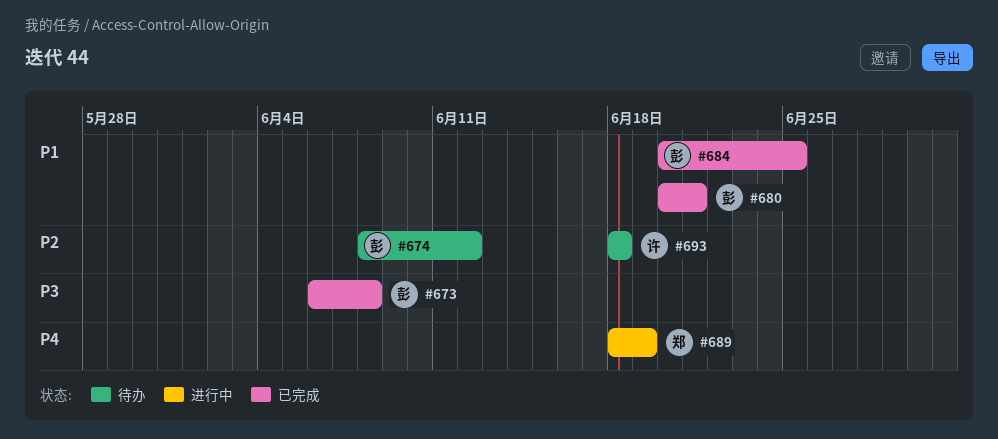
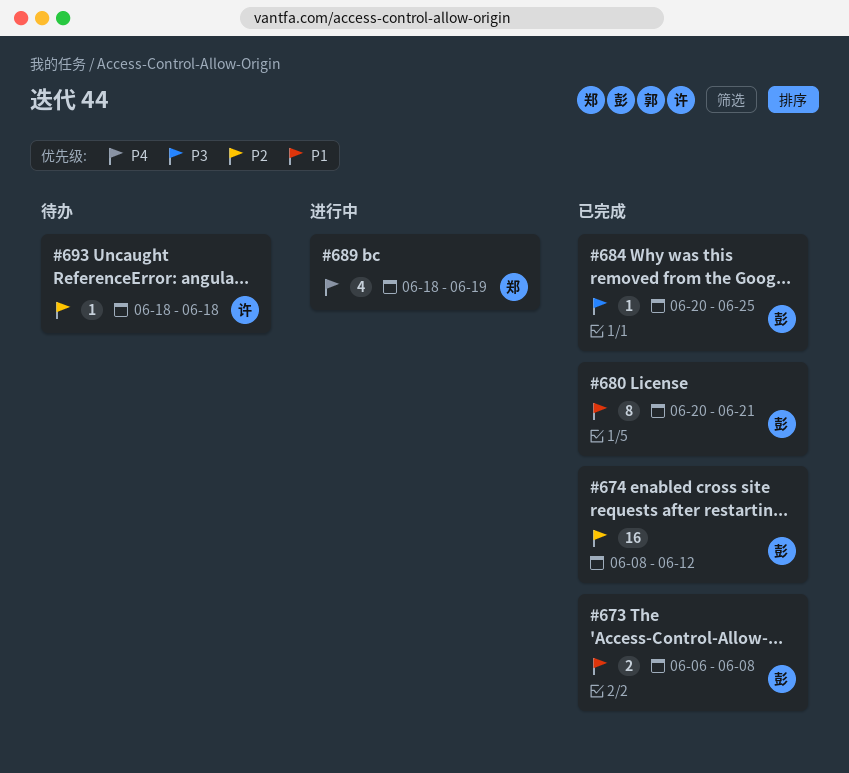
#673, priority: P3 -> P1
#674, status: 待办 -> 已完成
#684, priority: P1 -> P3

